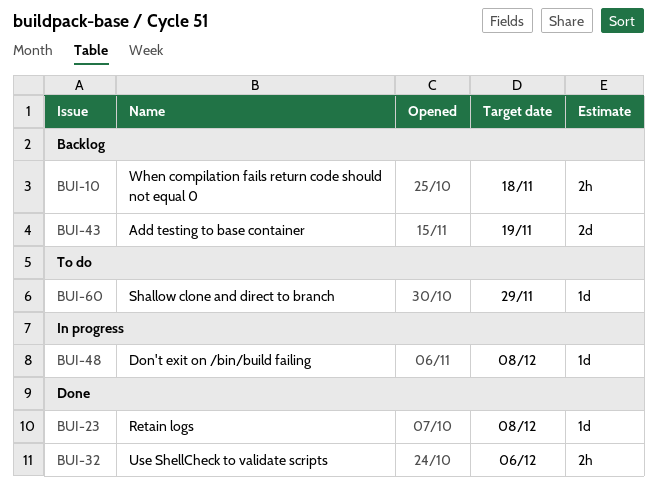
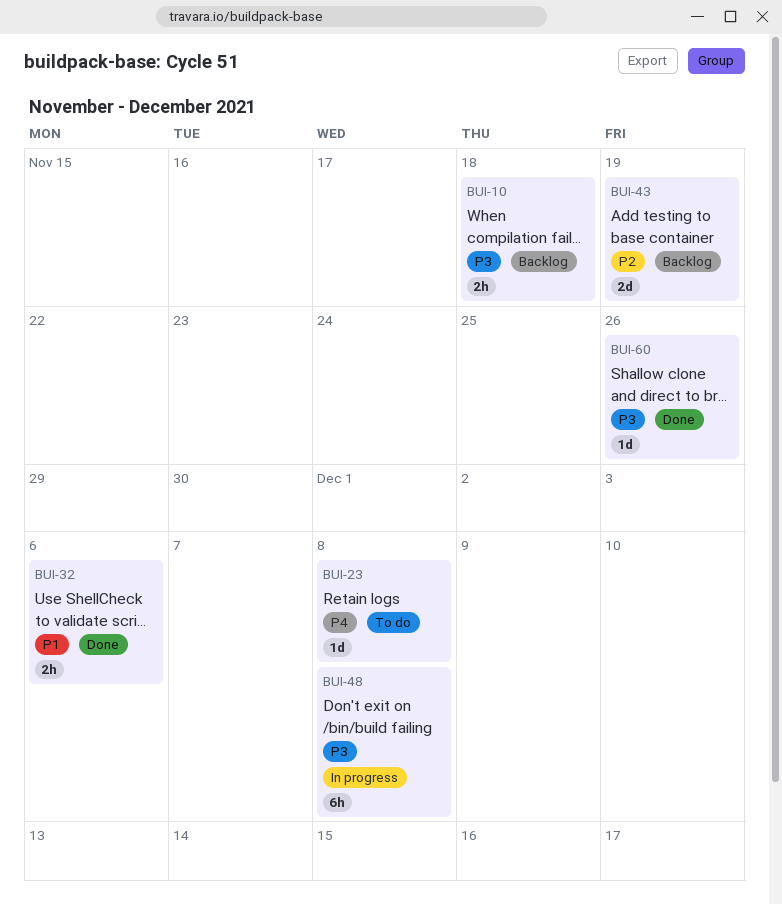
BUI-23, status: Done -> To do
BUI-48, estimate: 1d -> 6h
BUI-60, status: To do -> Done
BUI-60, due: Nov 29 -> Nov 26

